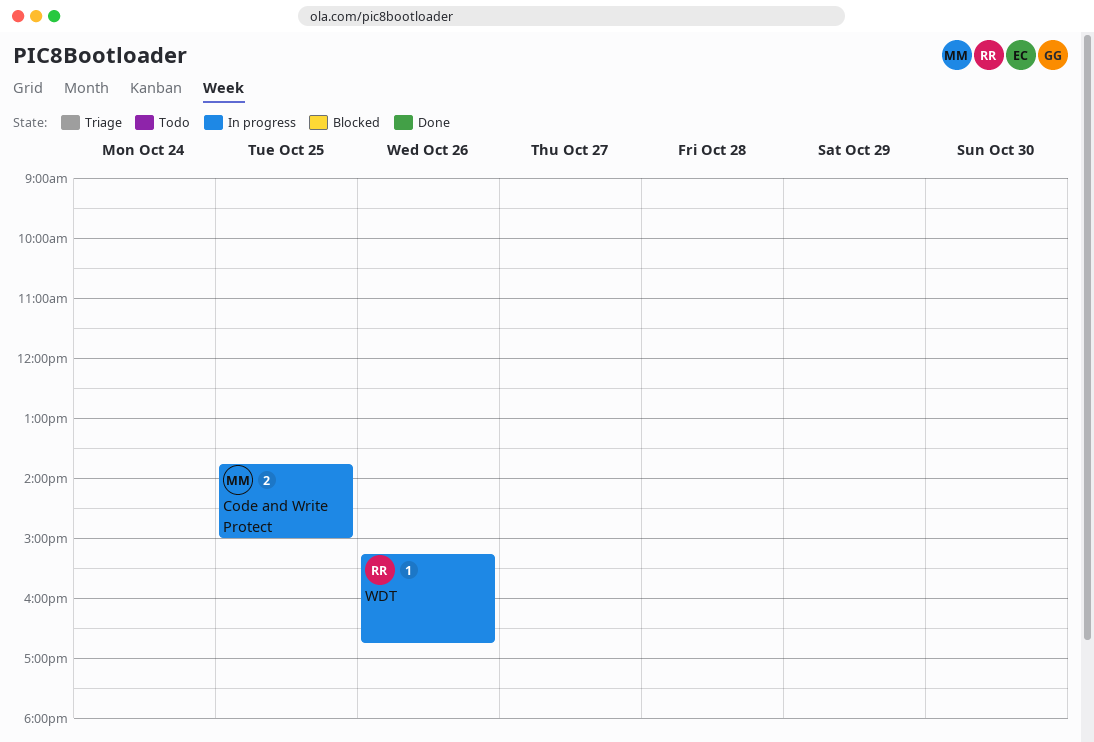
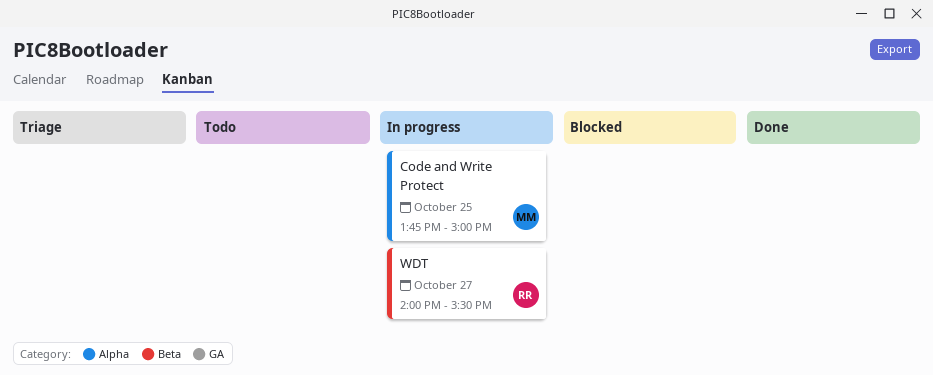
WDT, day: Oct 26 -> Oct 27
WDT, begins: 15:15 -> 14:00
WDT, ends: 16:45 -> 15:30

